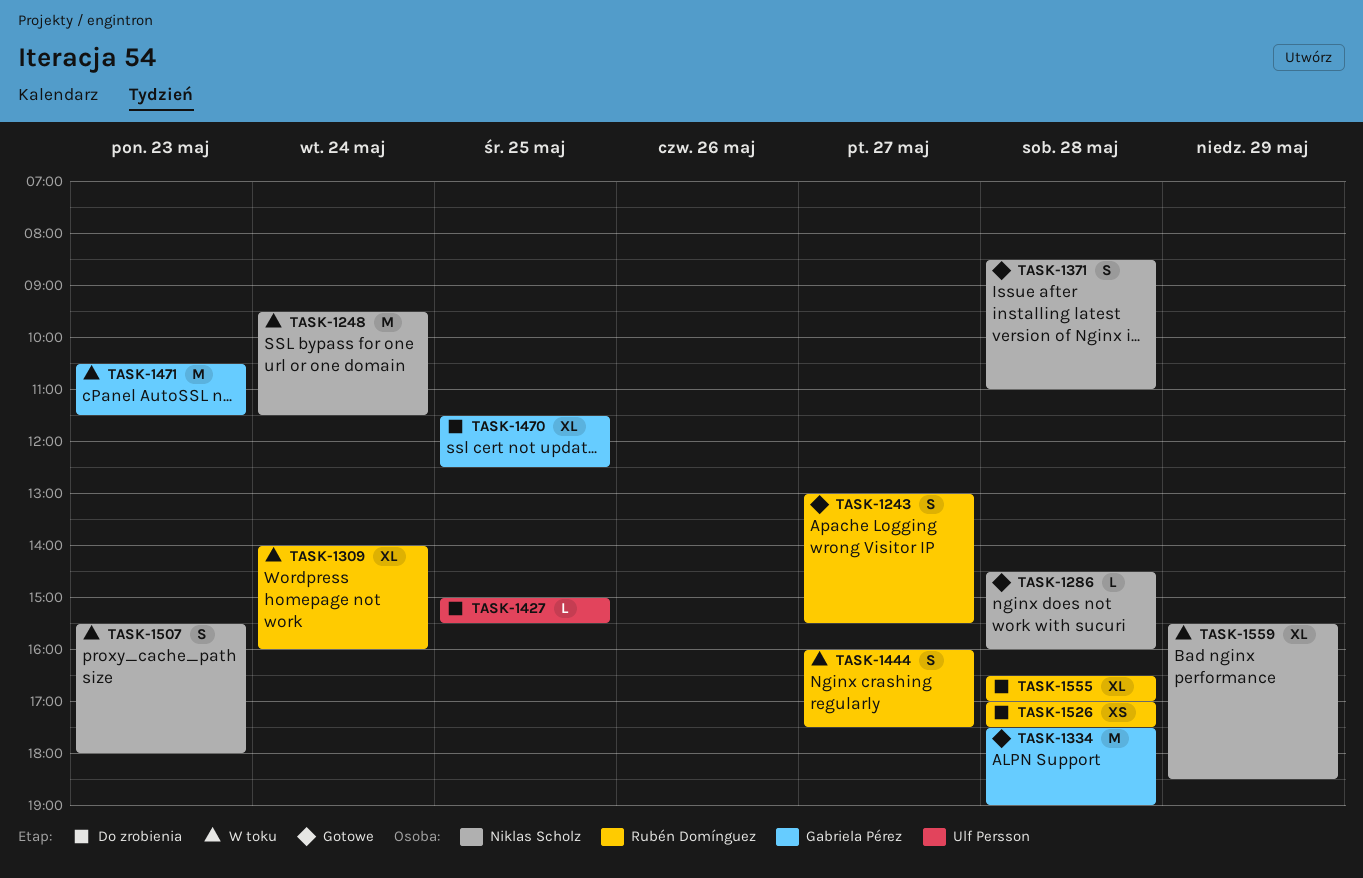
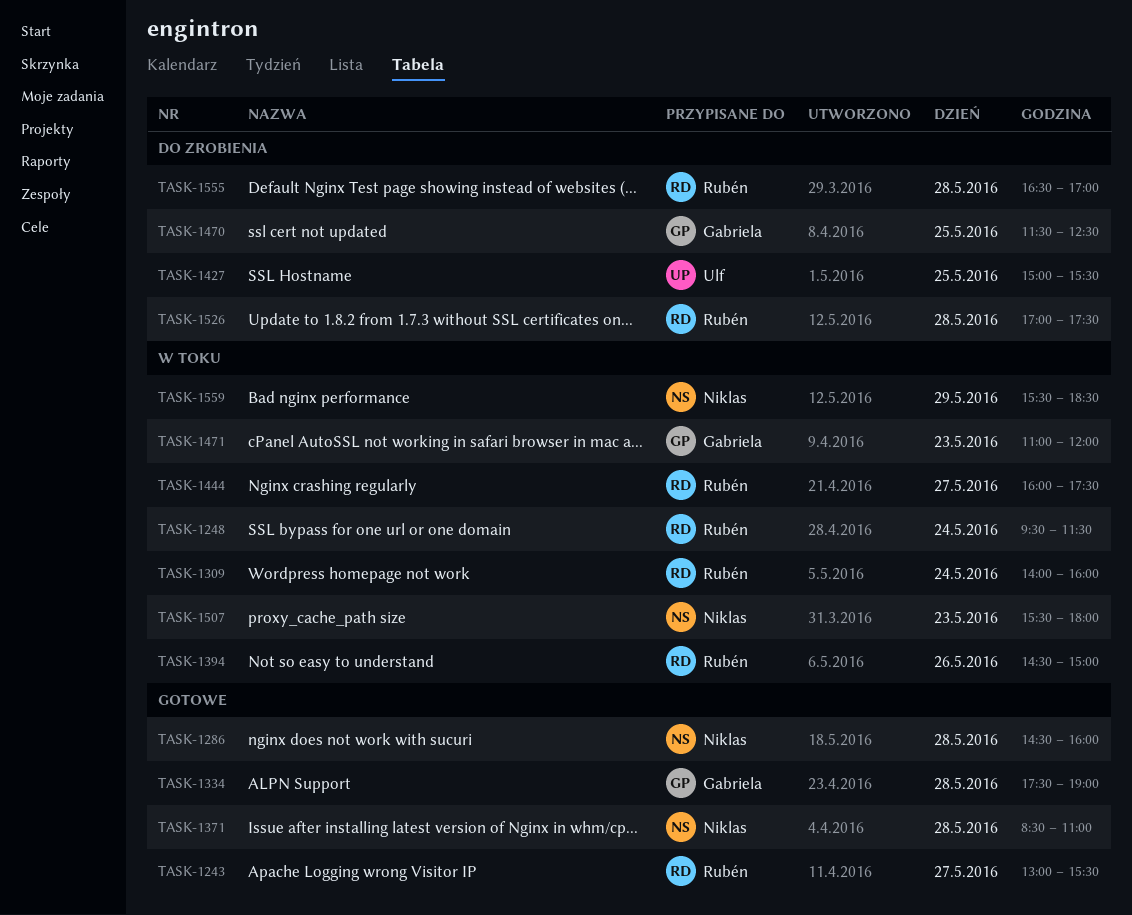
TASK-1248, owner: Niklas Scholz -> Rubén Domínguez
TASK-1394: none -> present
TASK-1471, begins: 10:30 -> 11:00
TASK-1471, ends: 11:30 -> 12:00

